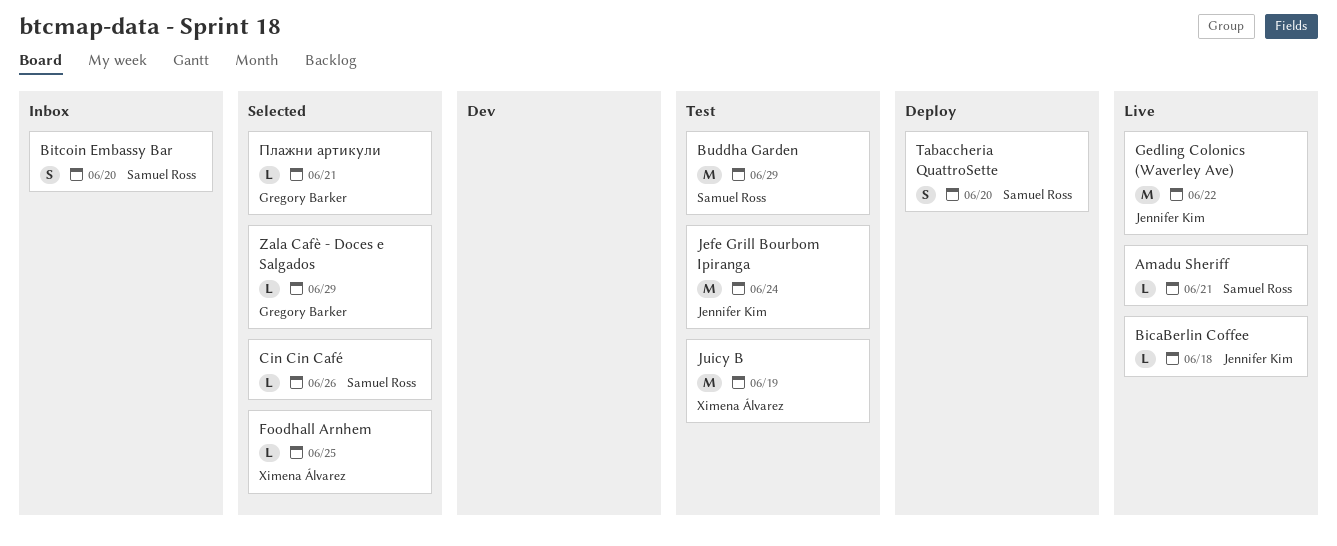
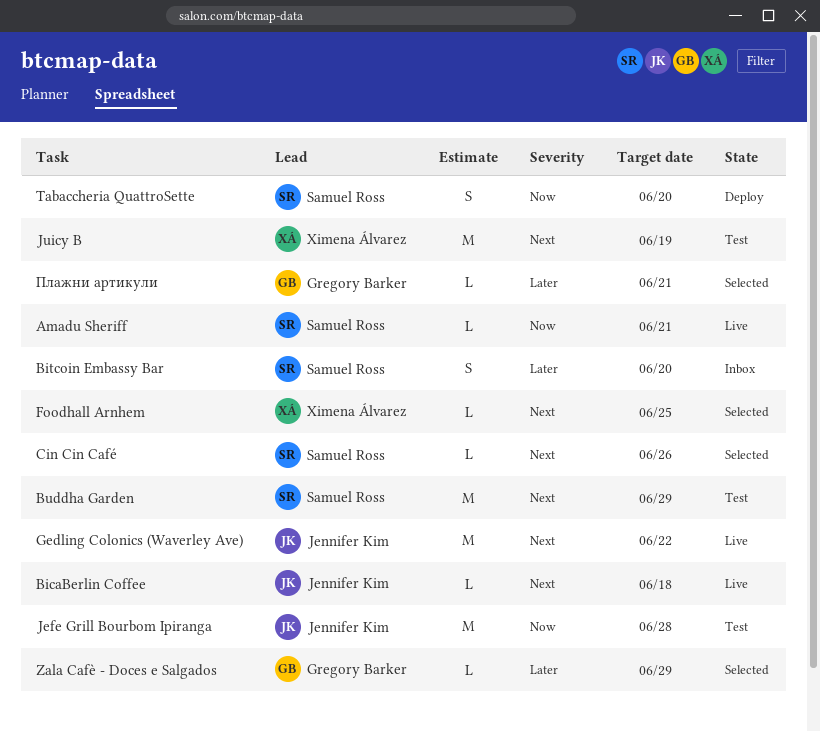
Jefe Grill Bourbom Ipiranga, due: Jun 24 -> Jun 28

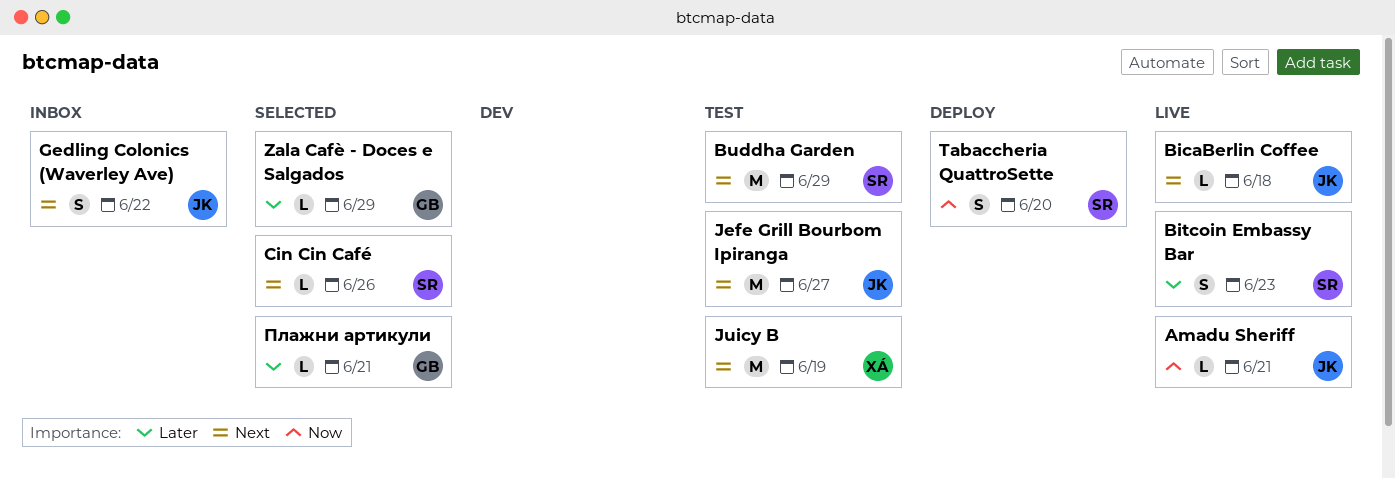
Amadu Sheriff, owner: Samuel Ross -> Jennifer Kim
Bitcoin Embassy Bar, status: Inbox -> Live
Bitcoin Embassy Bar, due: Jun 20 -> Jun 23
Foodhall Arnhem: present -> none
Gedling Colonics (Waverley Ave), status: Live -> Inbox
Gedling Colonics (Waverley Ave), estimate: M -> S
Jefe Grill Bourbom Ipiranga, priority: Now -> Next
Jefe Grill Bourbom Ipiranga, due: Jun 28 -> Jun 27

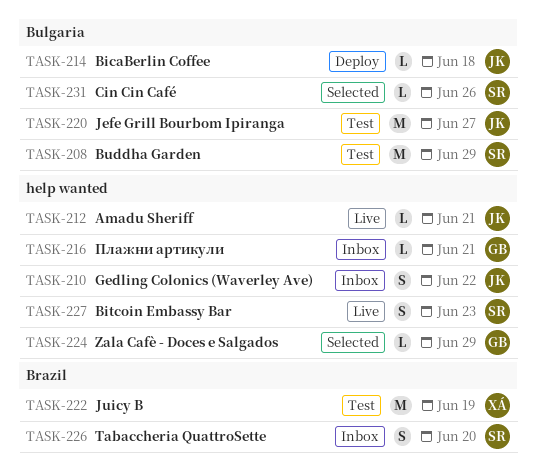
BicaBerlin Coffee, status: Live -> Deploy
Tabaccheria QuattroSette, status: Deploy -> Inbox
Плажни артикули, status: Selected -> Inbox

